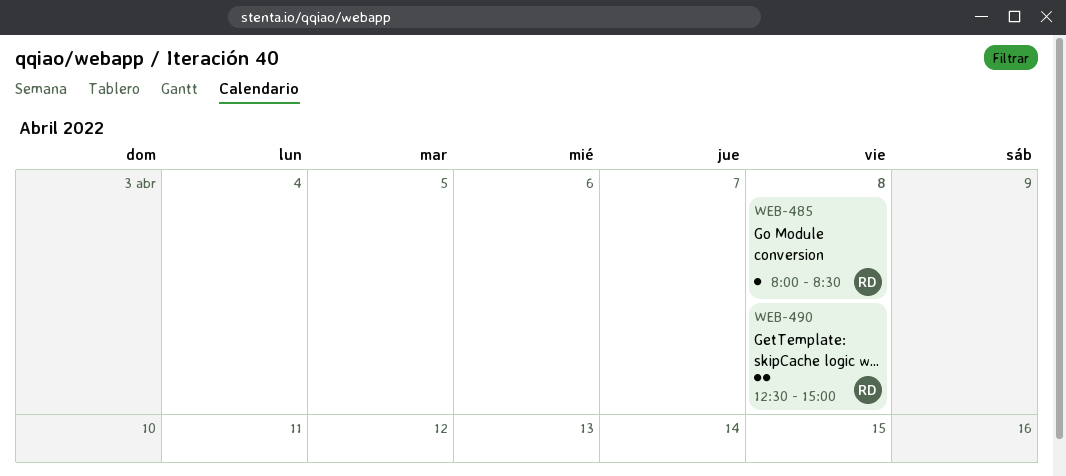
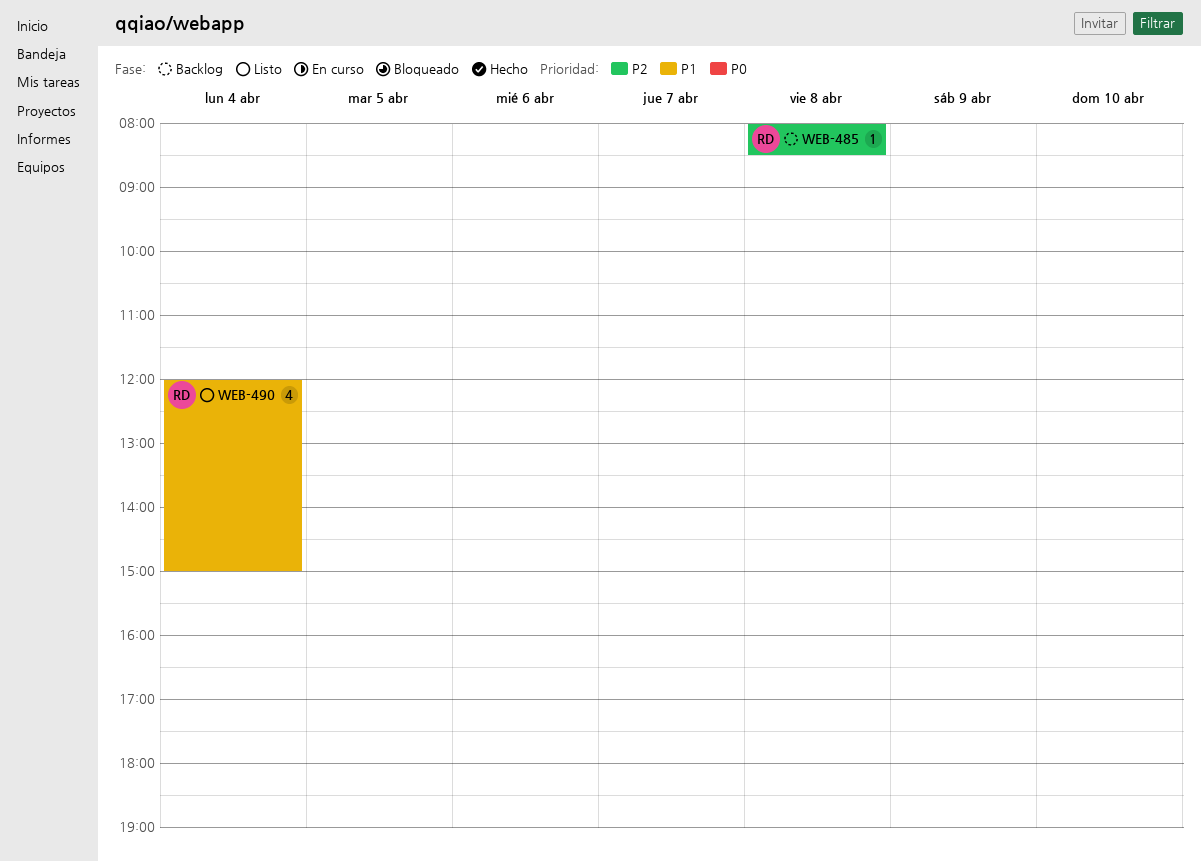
WEB-490, estimate: 2 -> 4
WEB-490, day: Apr 8 -> Apr 4
WEB-490, begins: 12:30 -> 12:00

